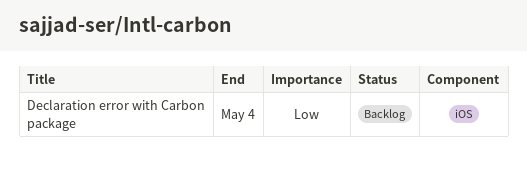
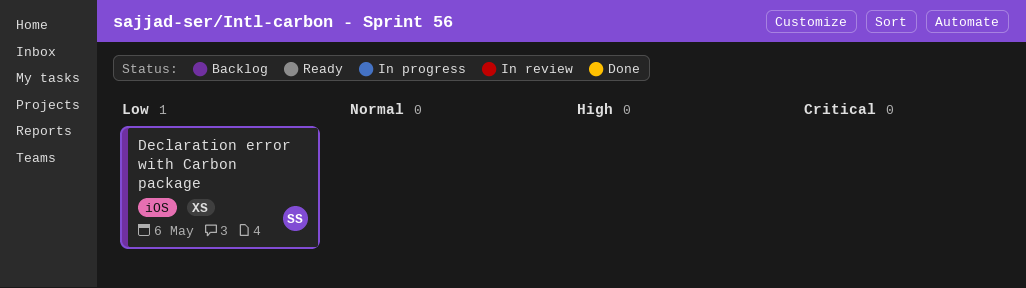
Declaration error with Carbon package, due: May 4 -> May 6

